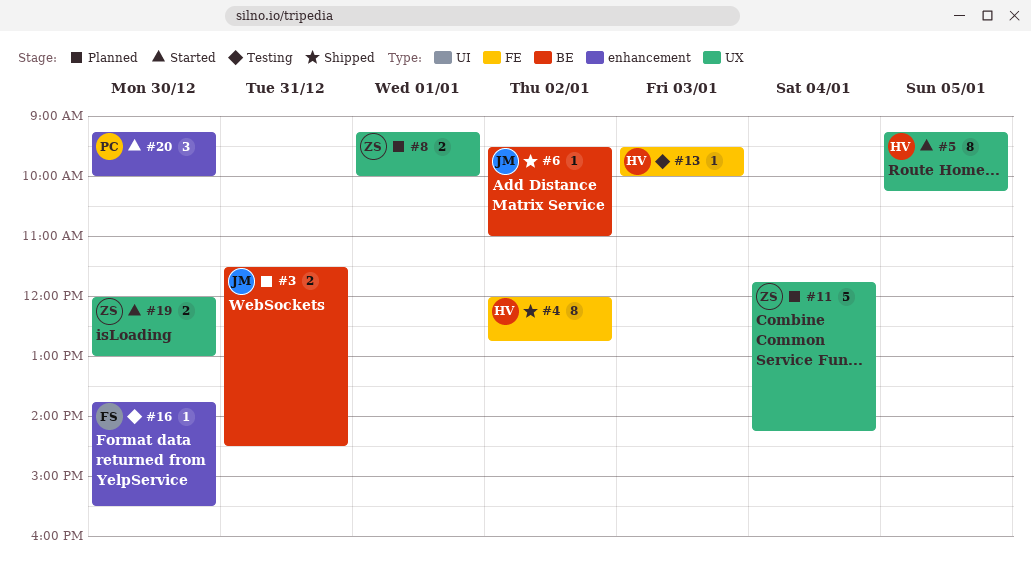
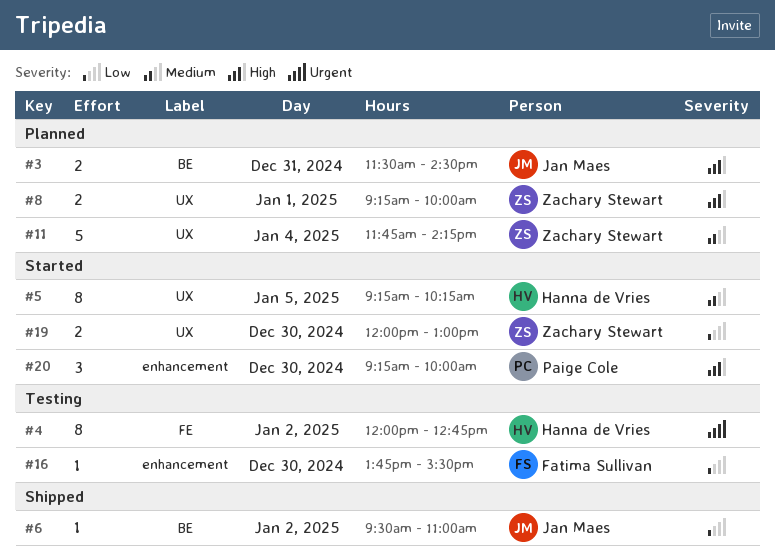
#4, status: Shipped -> Testing
#13: present -> none

